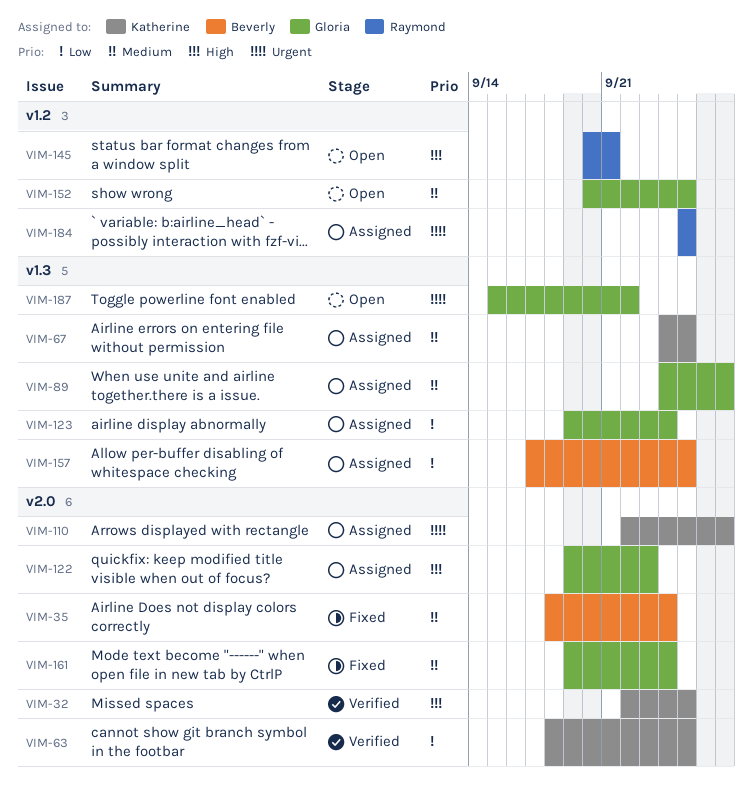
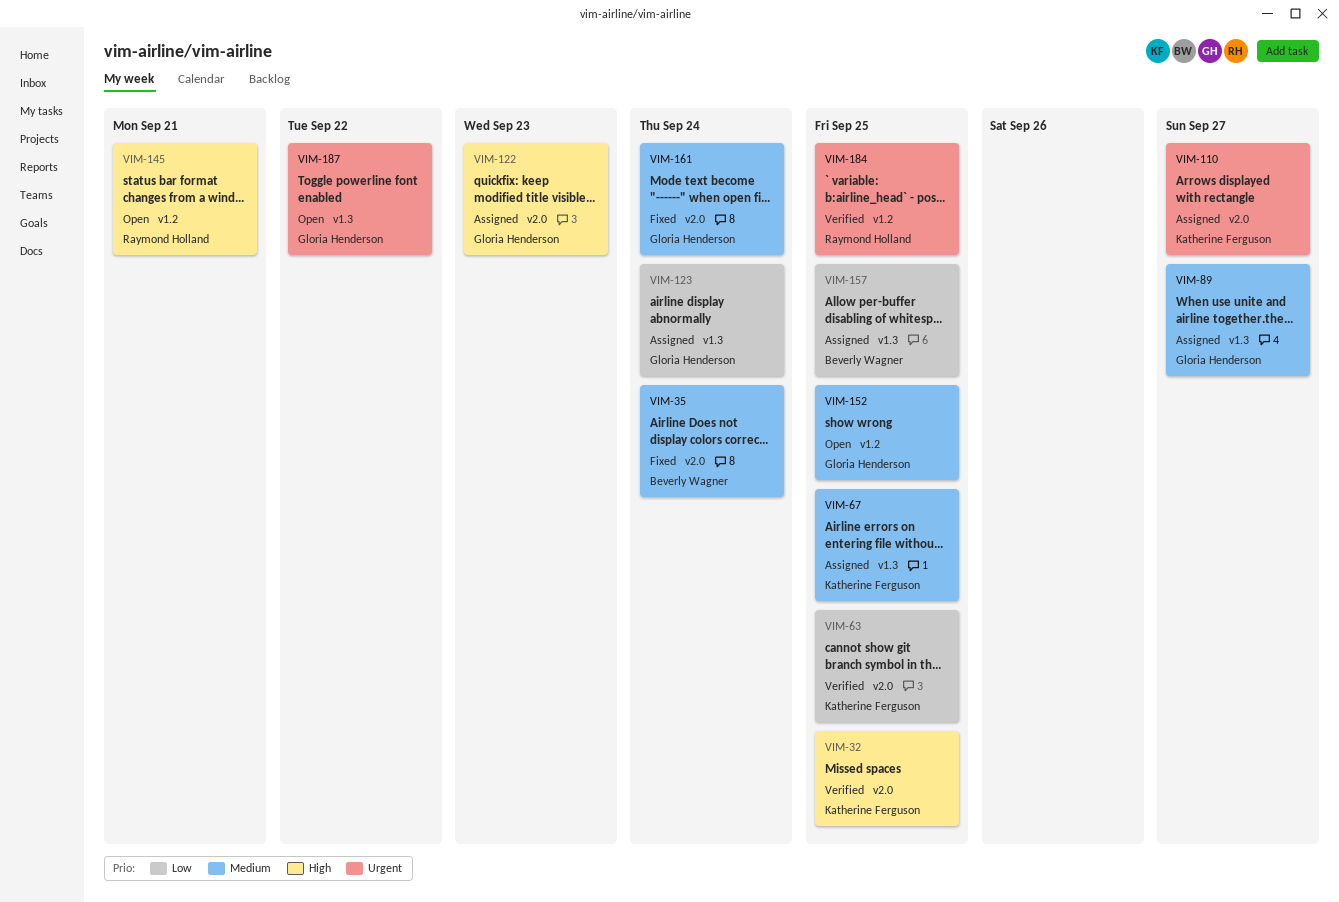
VIM-184, status: Assigned -> Verified

